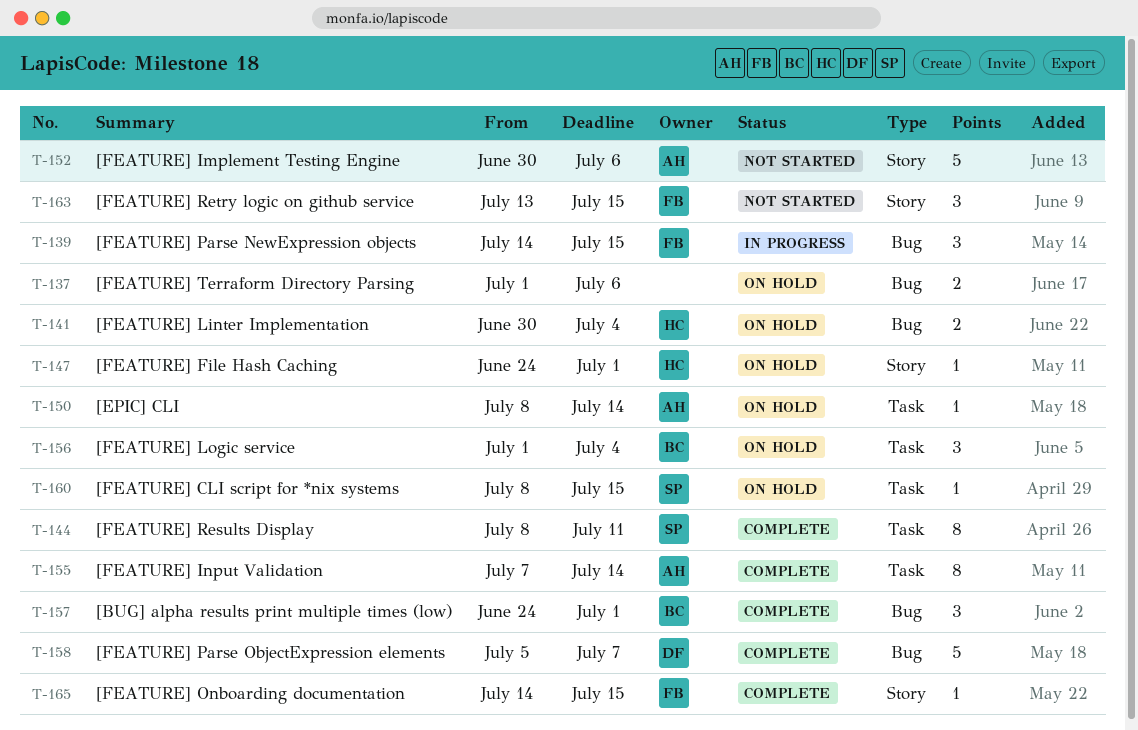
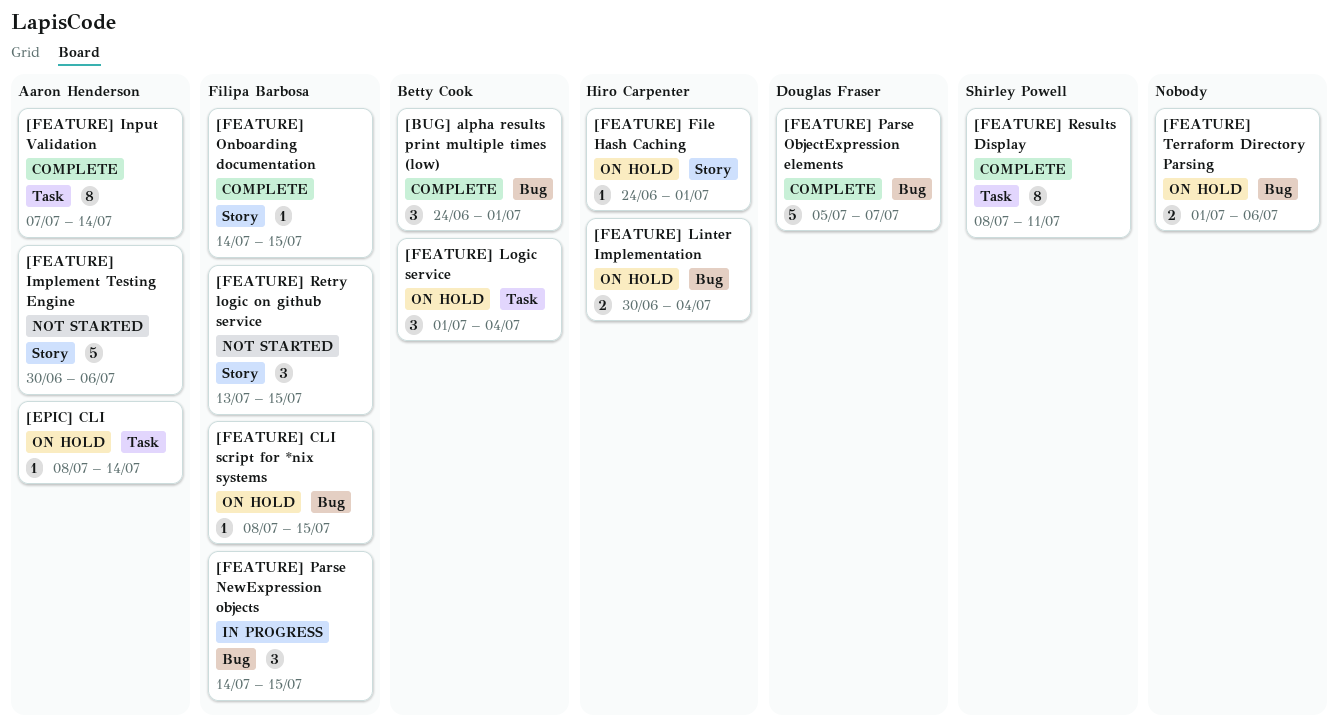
[FEATURE] CLI script for *nix systems, owner: Shirley Powell -> Filipa Barbosa
[FEATURE] CLI script for *nix systems, label: Task -> Bug

